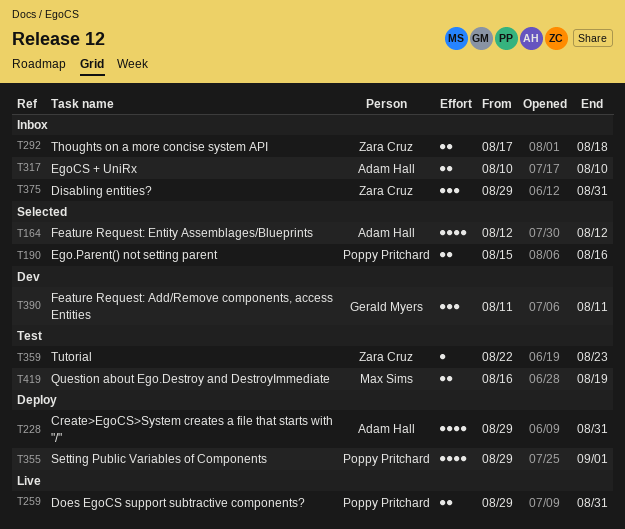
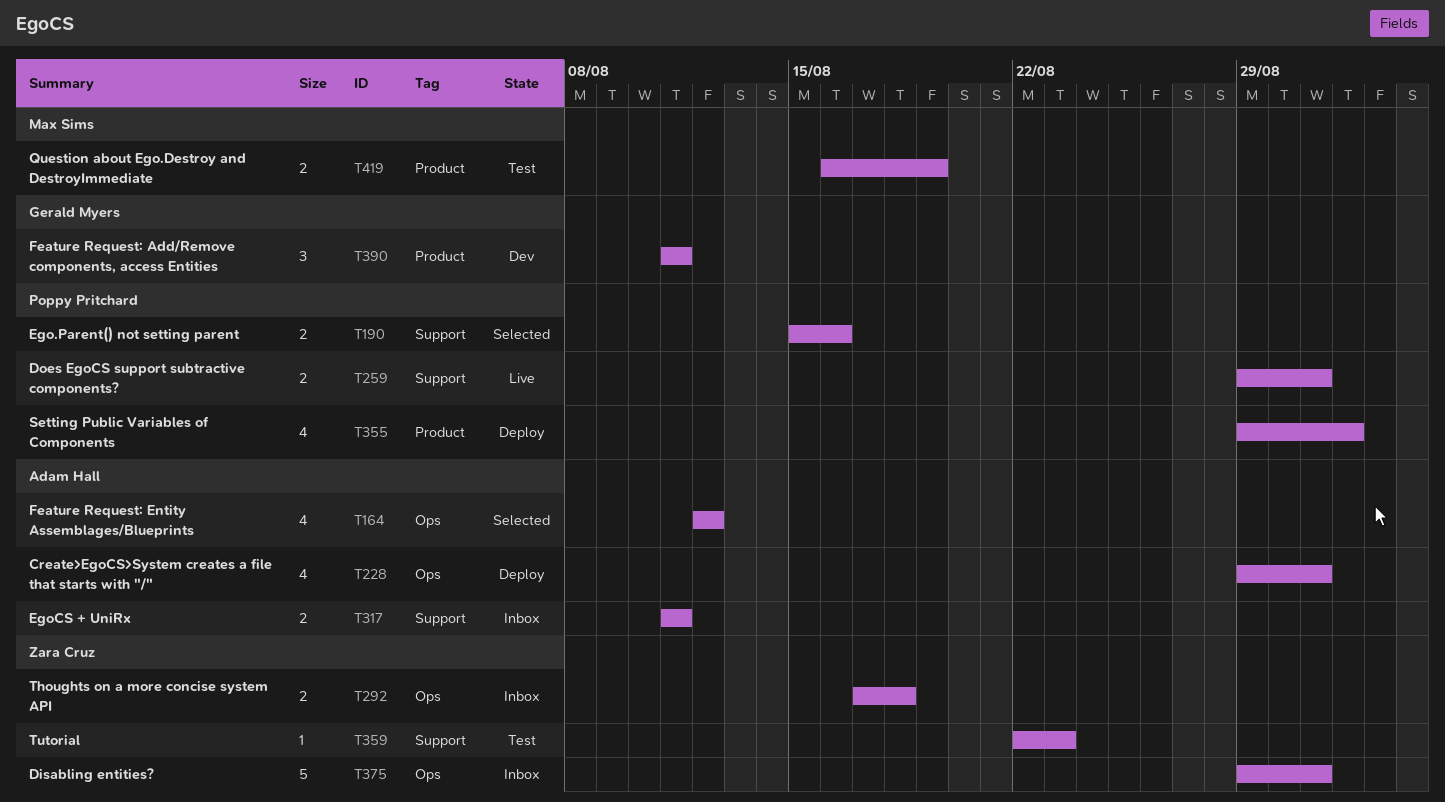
T317, start: Aug 10 -> Aug 11
T317, due: Aug 10 -> Aug 11
T375, estimate: 3 -> 5

